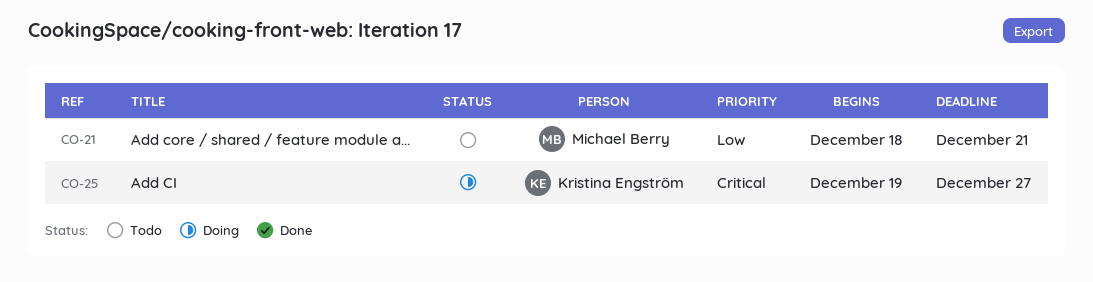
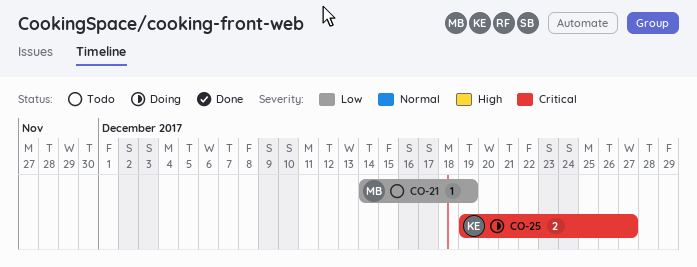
CO-21, start: Dec 18 -> Dec 14
CO-21, due: Dec 21 -> Dec 19

